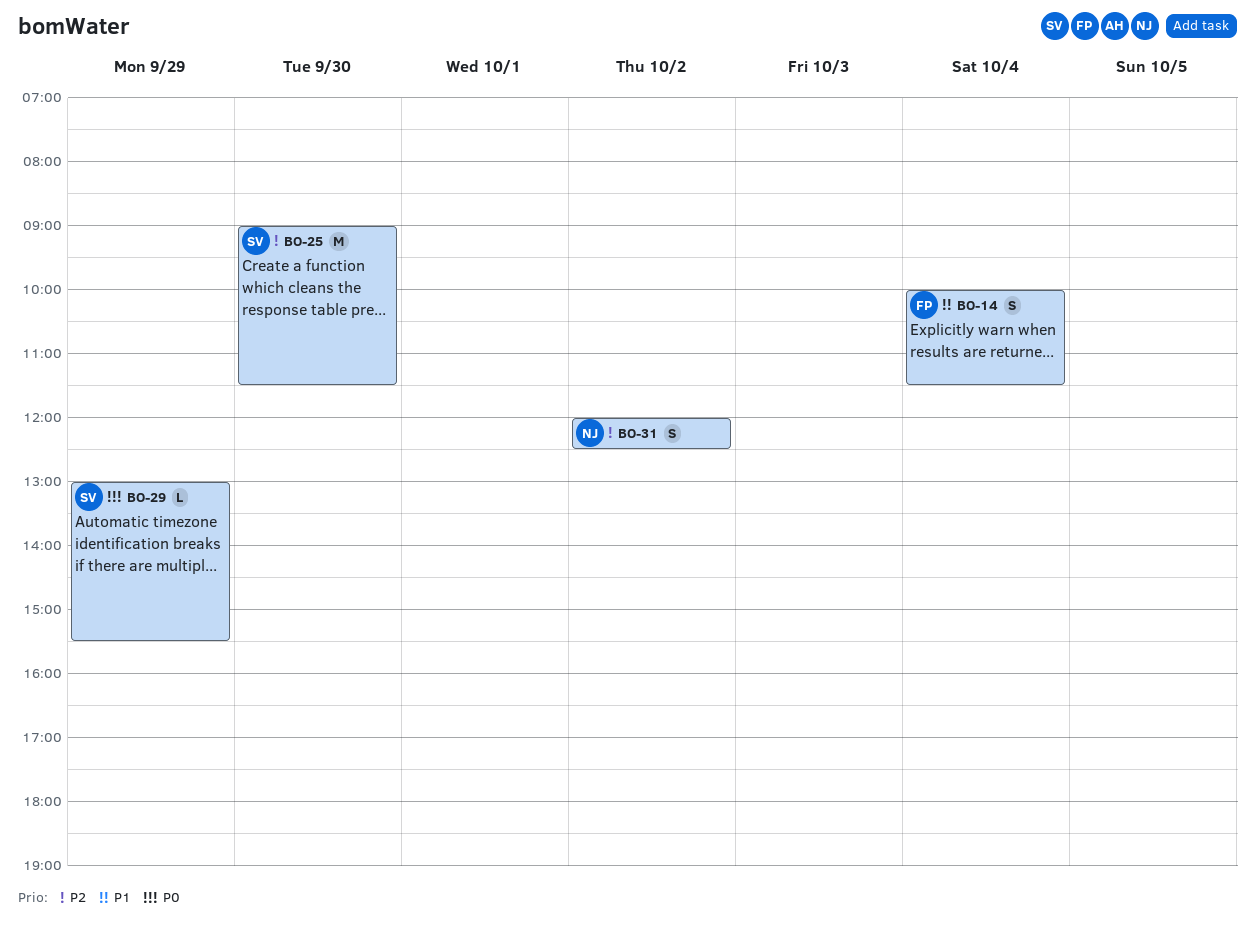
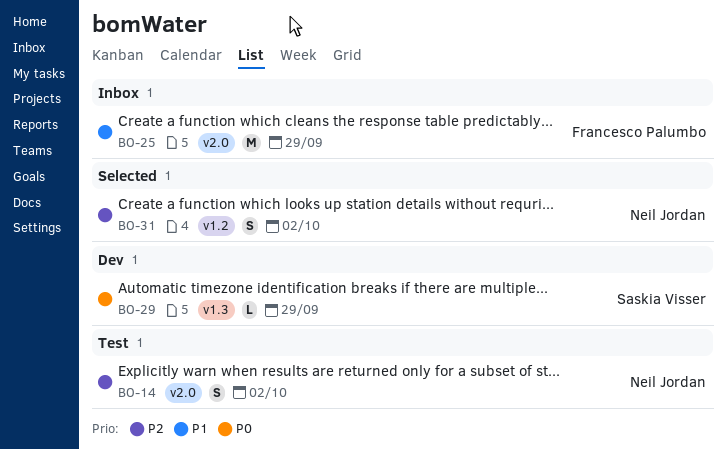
BO-14, owner: Francesco Palumbo -> Neil Jordan
BO-14, priority: P1 -> P2
BO-14, day: Oct 4 -> Oct 2
BO-25, owner: Saskia Visser -> Francesco Palumbo
BO-25, priority: P2 -> P1
BO-25, day: Sep 30 -> Sep 29

